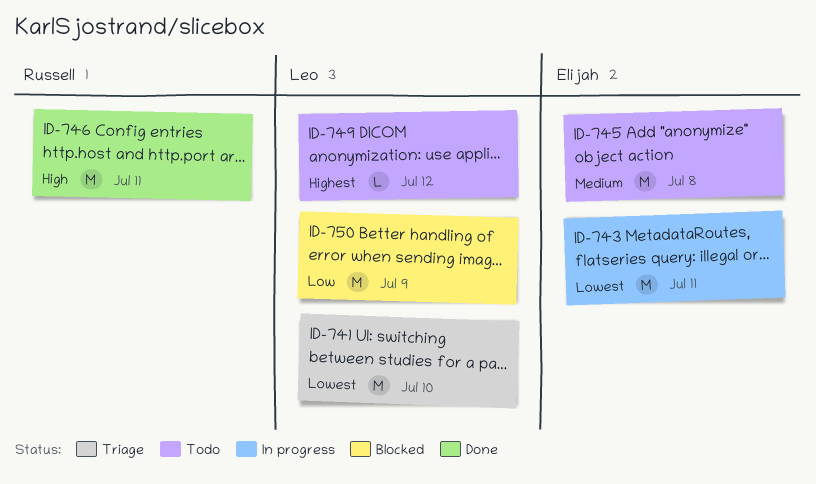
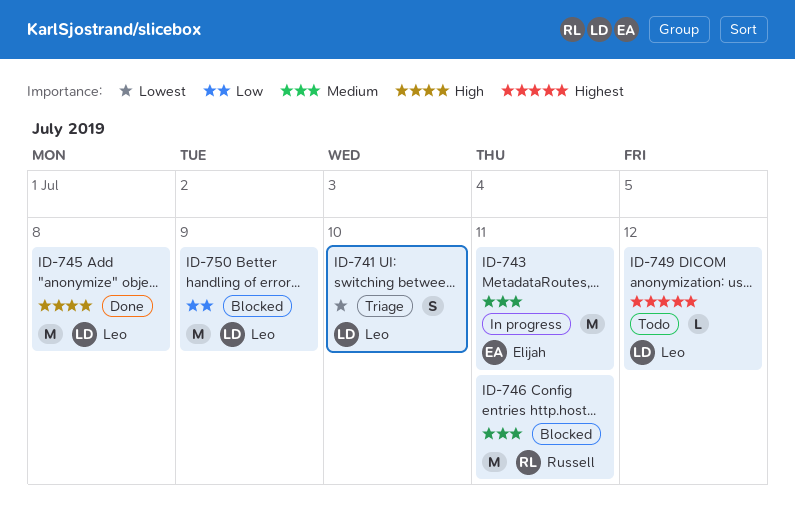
ID-741, estimate: M -> S
ID-743, priority: Lowest -> Medium
ID-745, status: Todo -> Done
ID-745, owner: Elijah -> Leo
ID-745, priority: Medium -> High
ID-746, status: Done -> Blocked
ID-746, priority: High -> Medium

